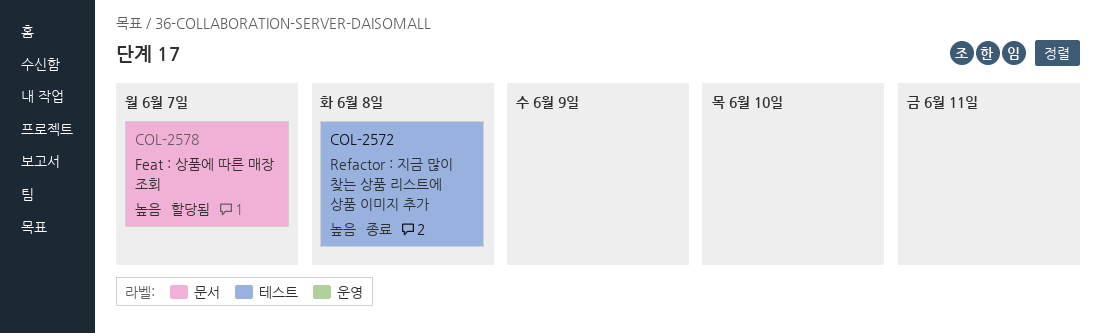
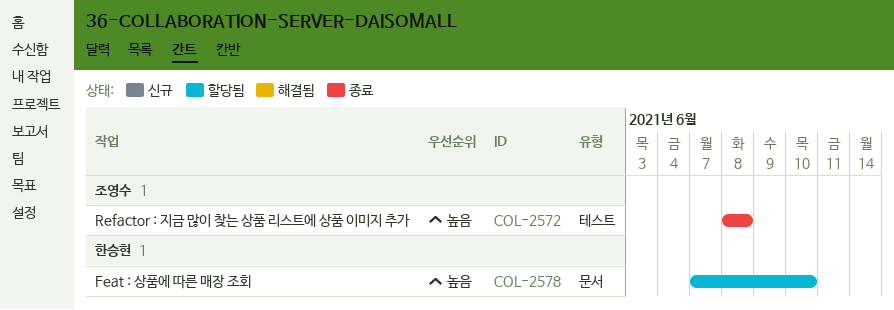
COL-2578, due: Jun 7 -> Jun 10

